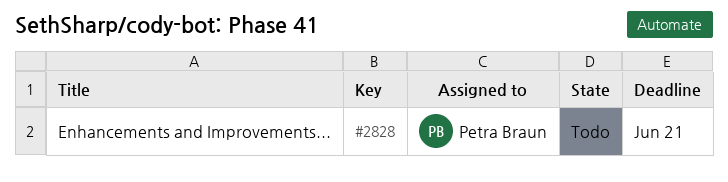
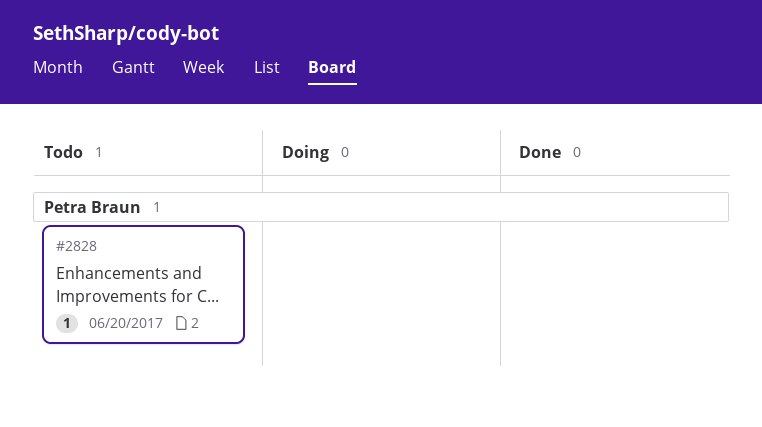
#2828, due: Jun 21 -> Jun 20

